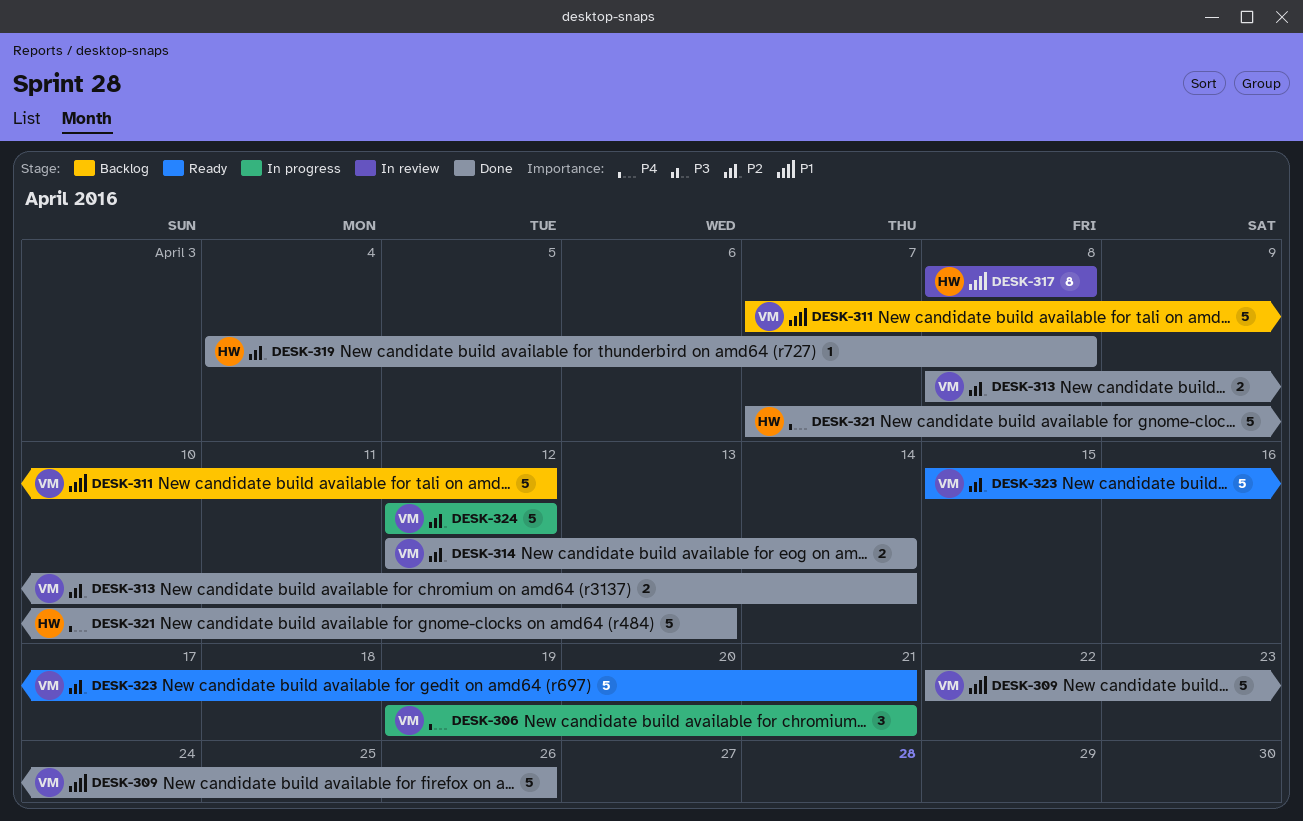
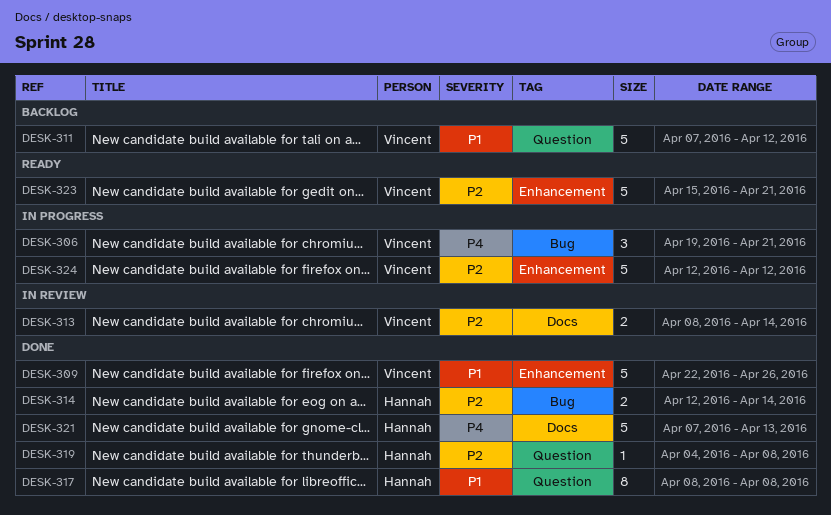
DESK-313, status: Done -> In review
DESK-314, owner: Vincent -> Hannah
DESK-317, status: In review -> Done

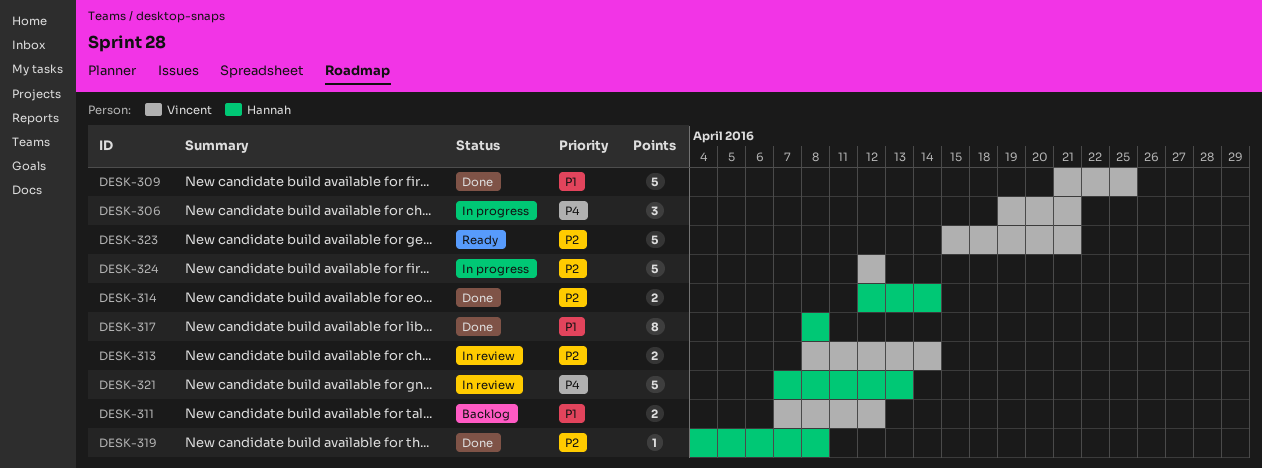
DESK-309, start: Apr 22 -> Apr 21
DESK-309, due: Apr 26 -> Apr 25
DESK-311, estimate: 5 -> 2
DESK-321, status: Done -> In review

